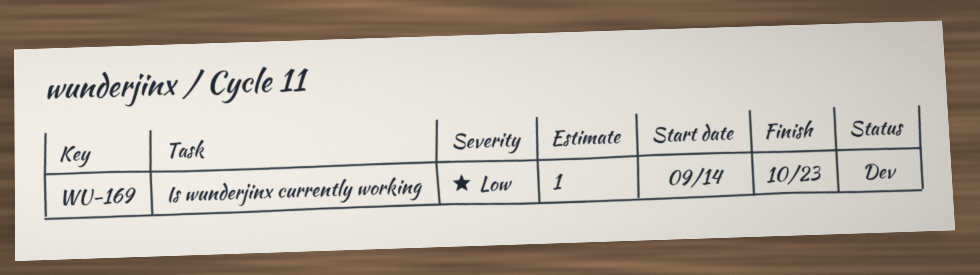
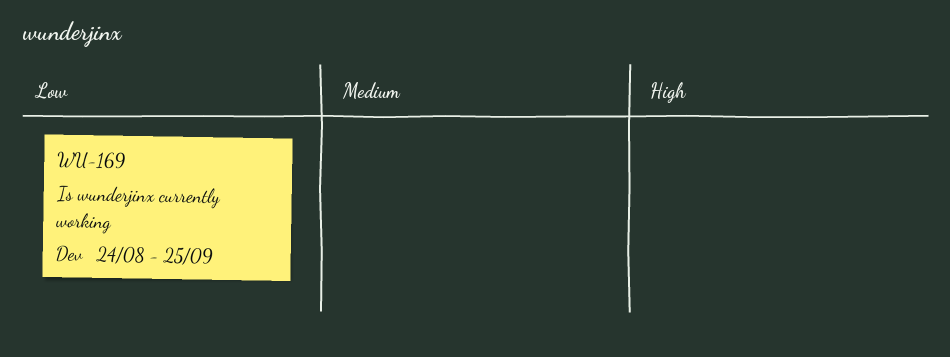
WU-169, start: Sep 14 -> Aug 24
WU-169, due: Oct 23 -> Sep 25

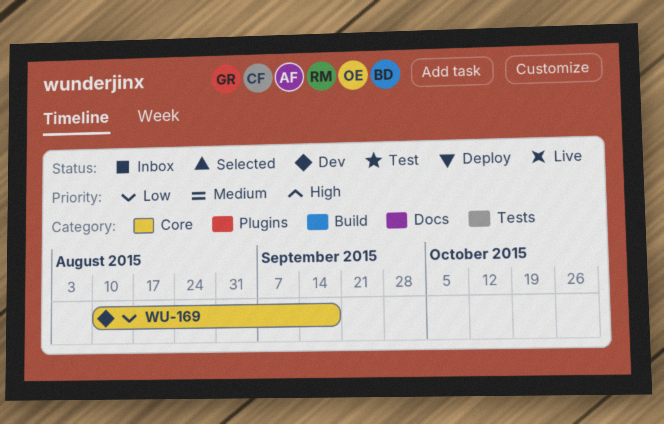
WU-169, start: Aug 24 -> Aug 10
WU-169, due: Sep 25 -> Sep 18

